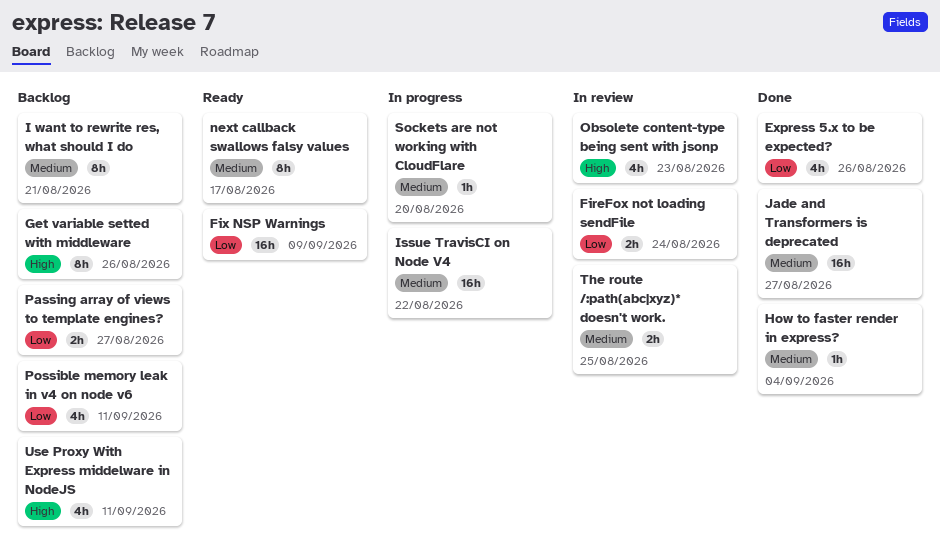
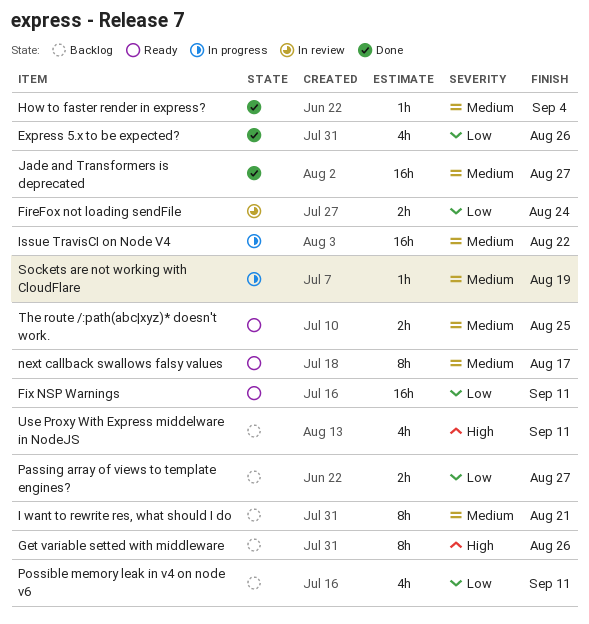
Fix NSP Warnings, due: Sep 9 -> Sep 11
Obsolete content-type being sent with jsonp: present -> none
Sockets are not working with CloudFlare, due: Aug 20 -> Aug 19
The route /:path(abc|xyz)* doesn't work., status: In review -> Ready

